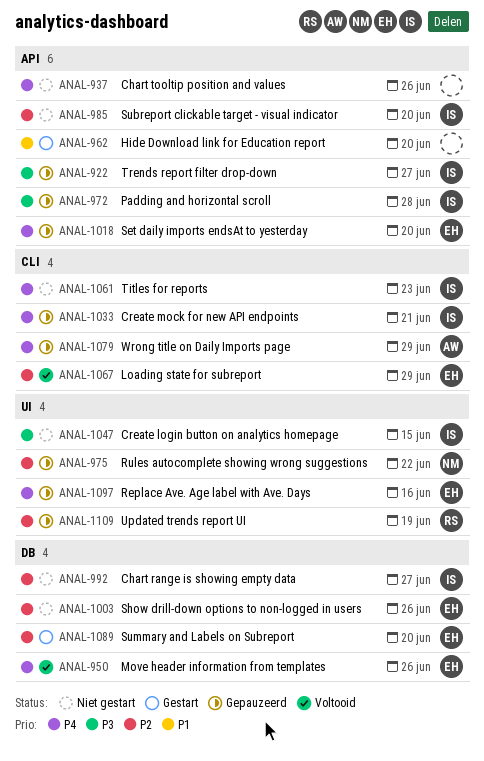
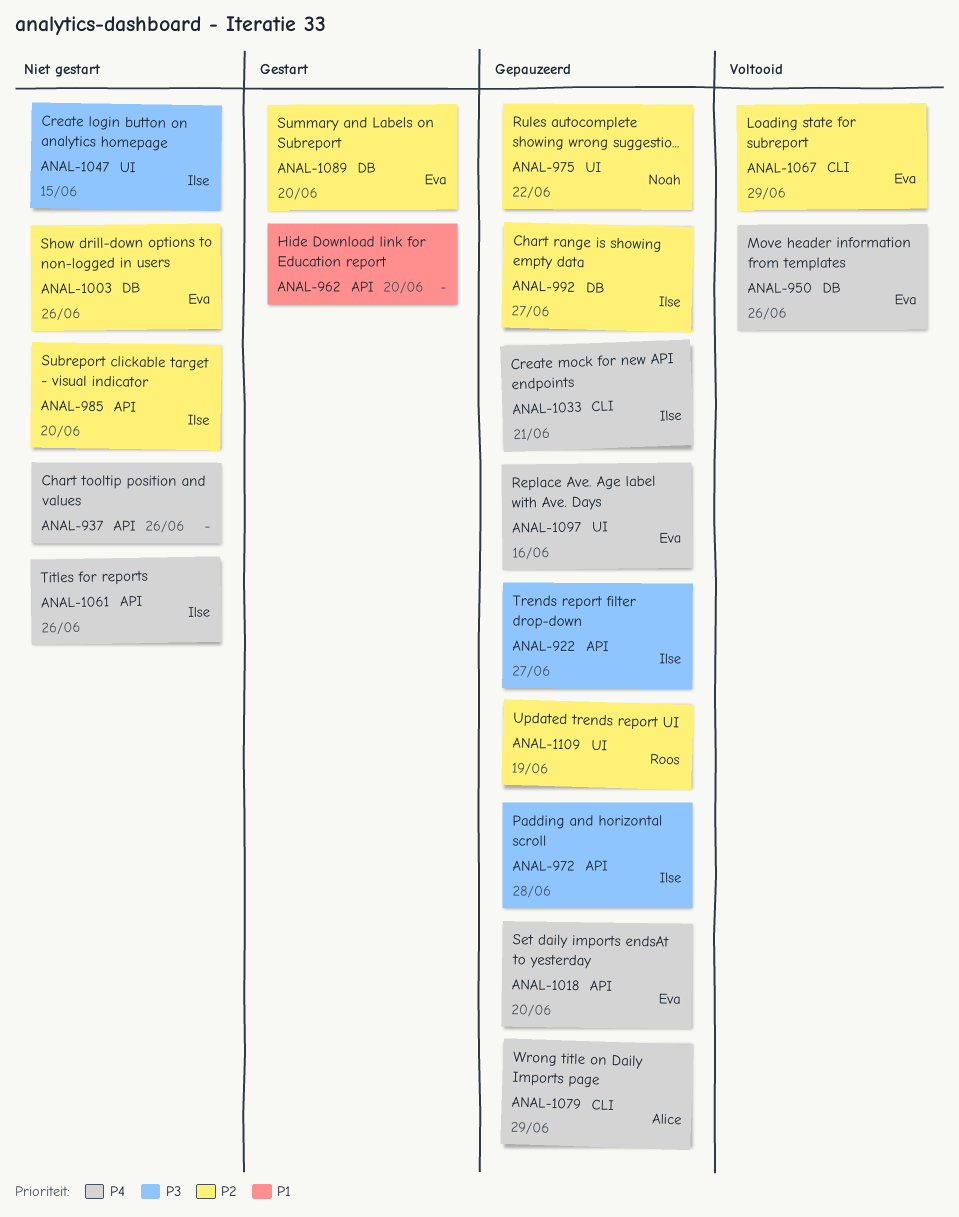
ANAL-992, status: Niet gestart -> Gepauzeerd
ANAL-1061, label: CLI -> API
ANAL-1061, due: Jun 23 -> Jun 26

